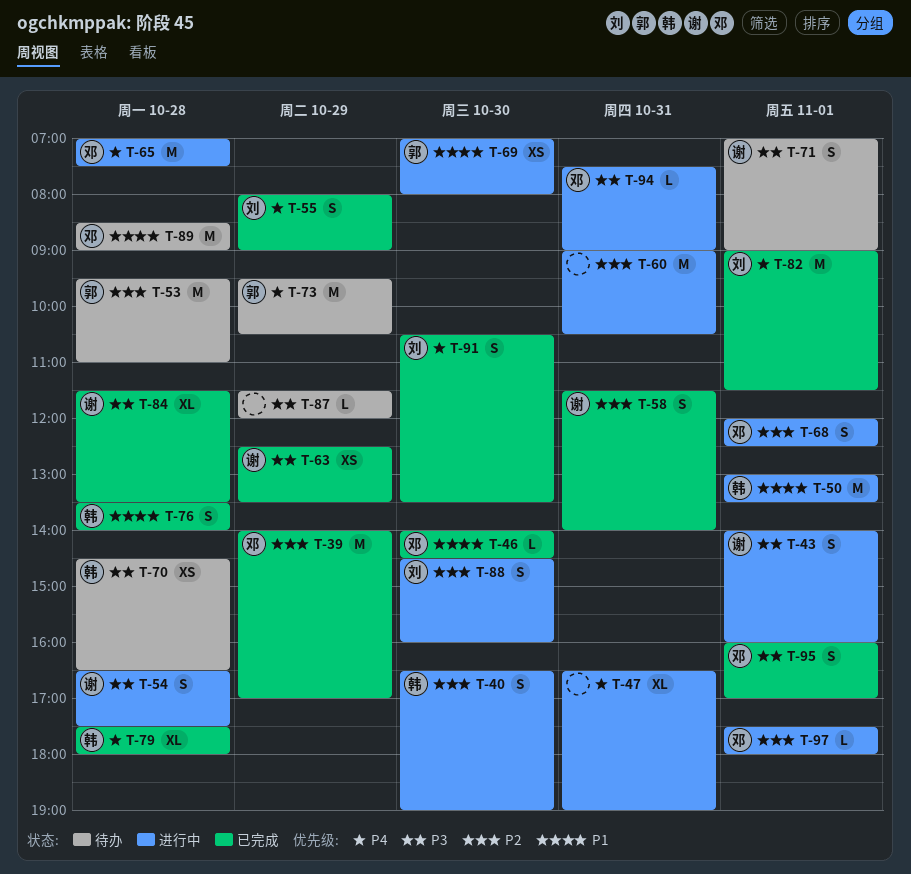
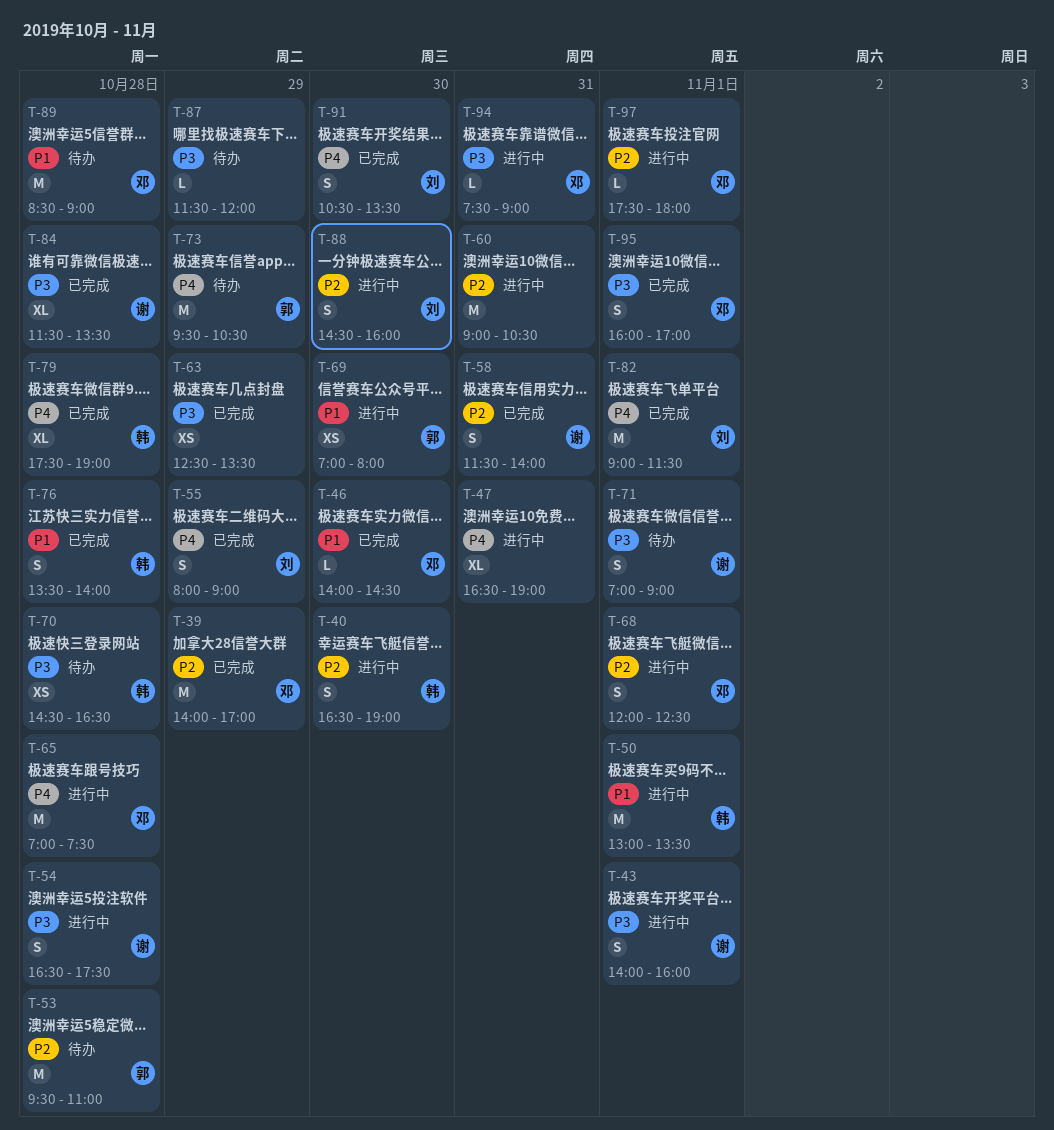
T-63, owner: 谢 -> none
T-79, ends: 18:00 -> 19:00

